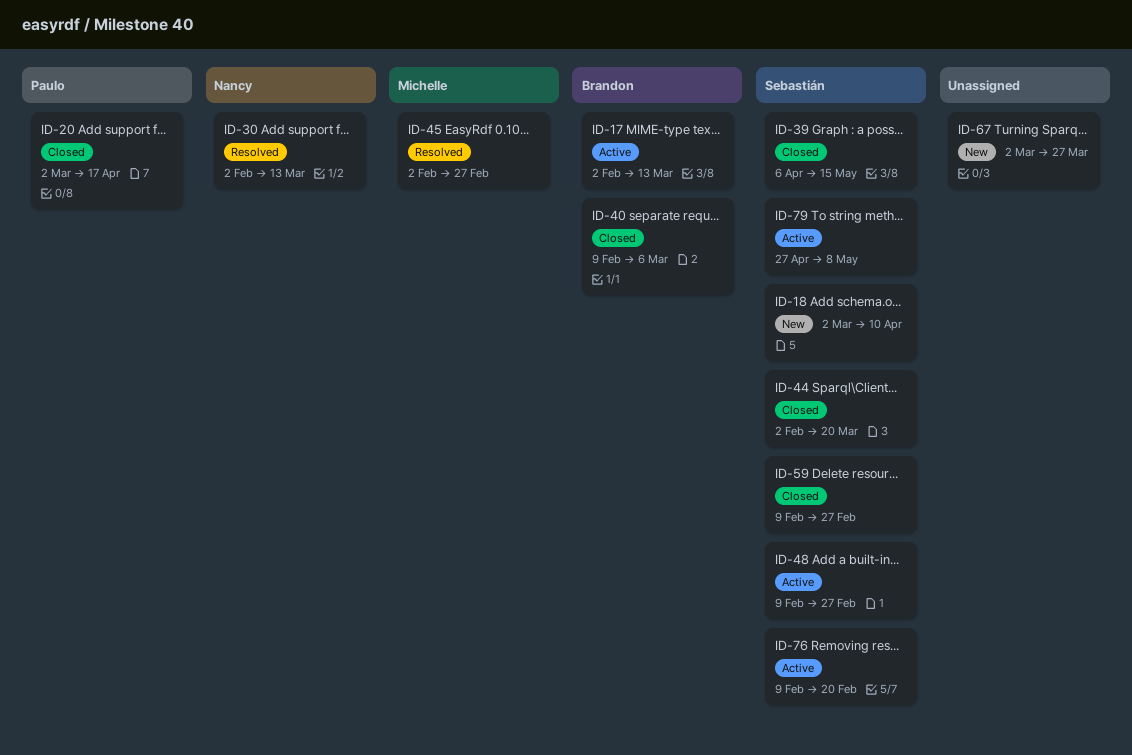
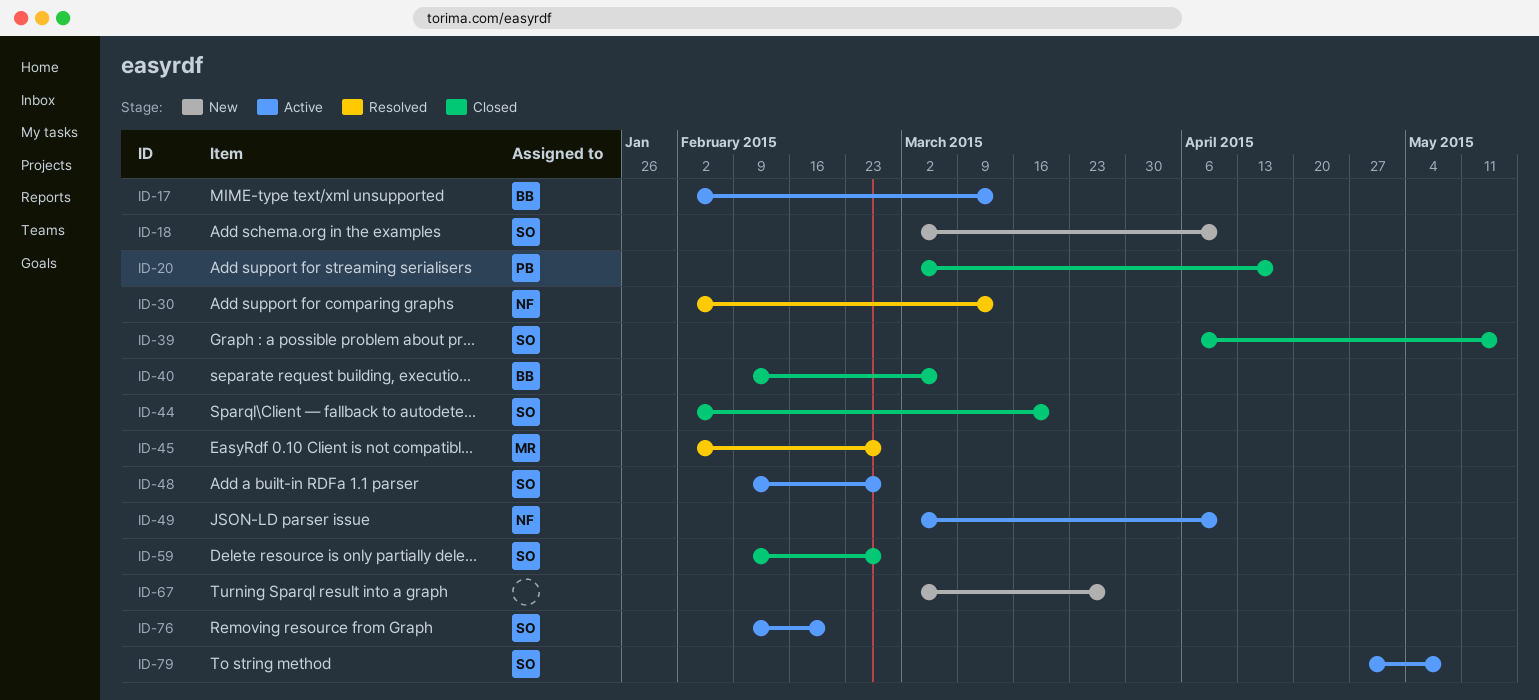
ID-49: none -> present

